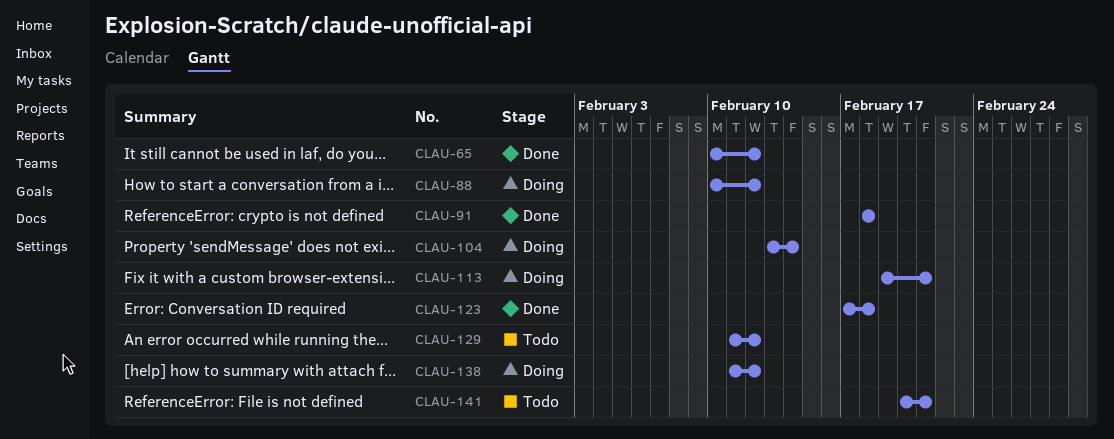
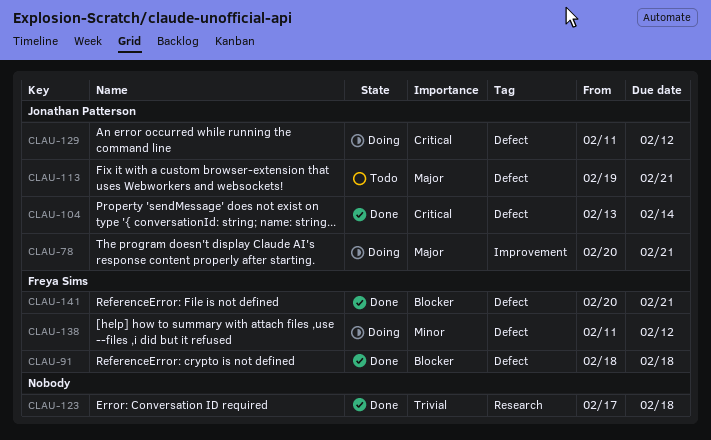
CLAU-65: present -> none
CLAU-78: none -> present
CLAU-88: present -> none
CLAU-104, status: Doing -> Done
CLAU-113, status: Doing -> Todo
CLAU-129, status: Todo -> Doing
CLAU-141, status: Todo -> Done

